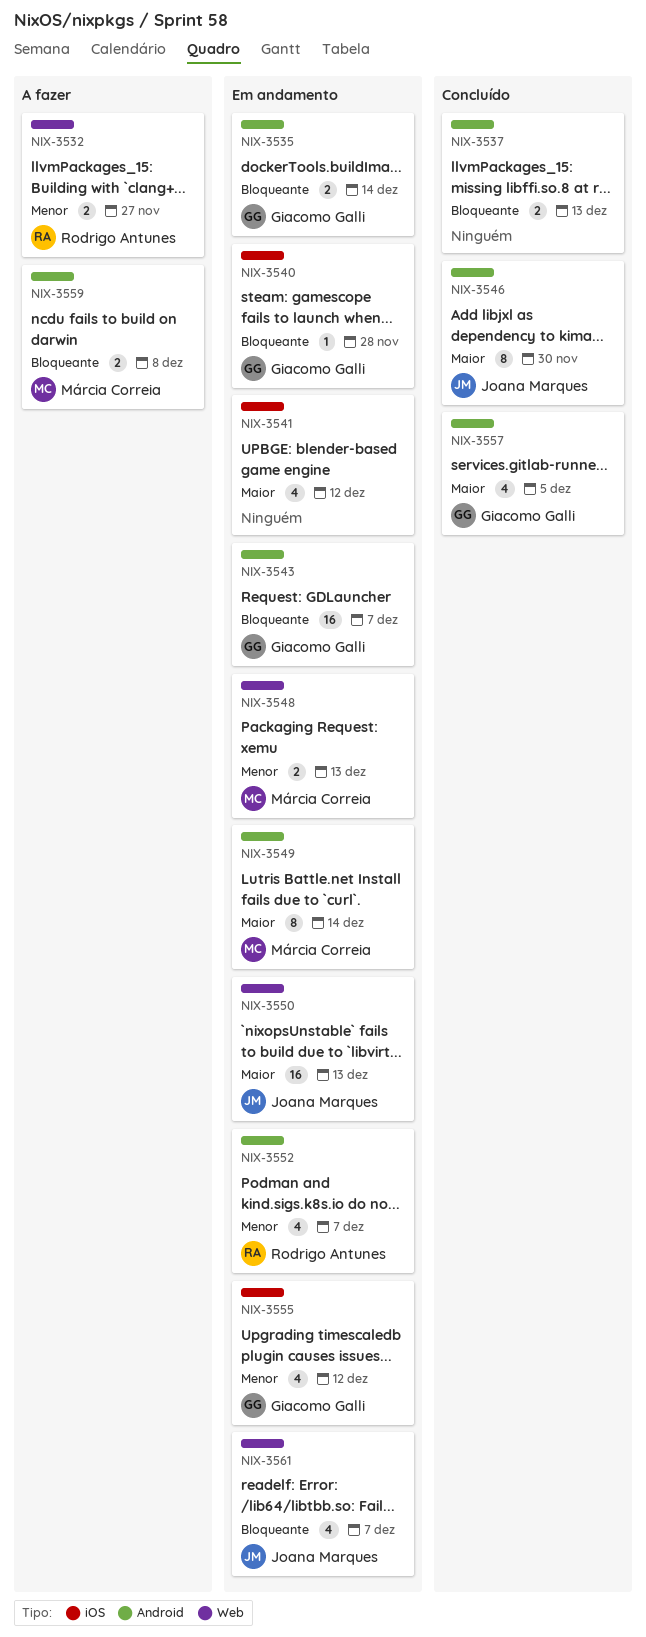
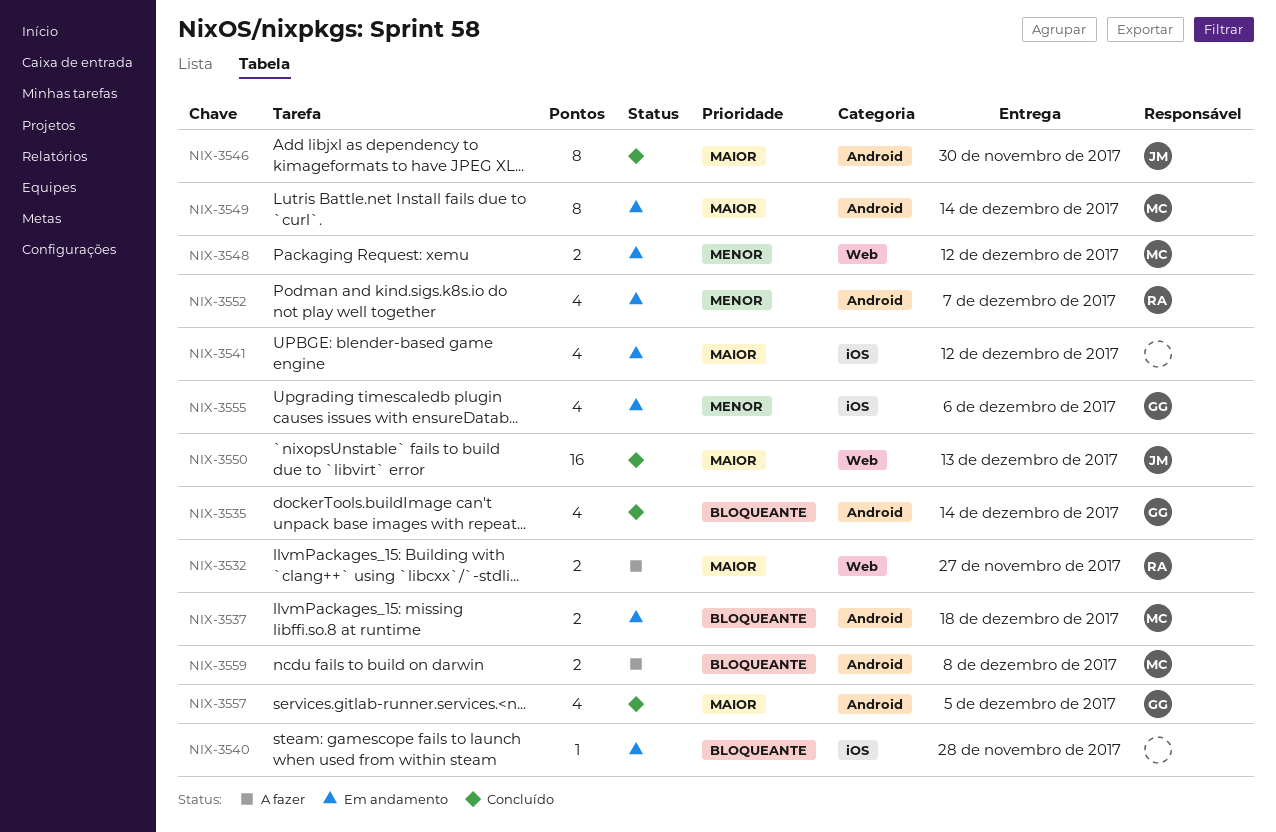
NIX-3532, priority: Menor -> Maior
NIX-3535, status: Em andamento -> Concluído
NIX-3535, estimate: 2 -> 4
NIX-3537, status: Concluído -> Em andamento
NIX-3537, owner: none -> Márcia Correia
NIX-3537, due: Dec 13 -> Dec 18
NIX-3540, owner: Giacomo Galli -> none
NIX-3543: present -> none
NIX-3548, due: Dec 13 -> Dec 12
NIX-3550, status: Em andamento -> Concluído
NIX-3555, due: Dec 12 -> Dec 6
NIX-3561: present -> none

